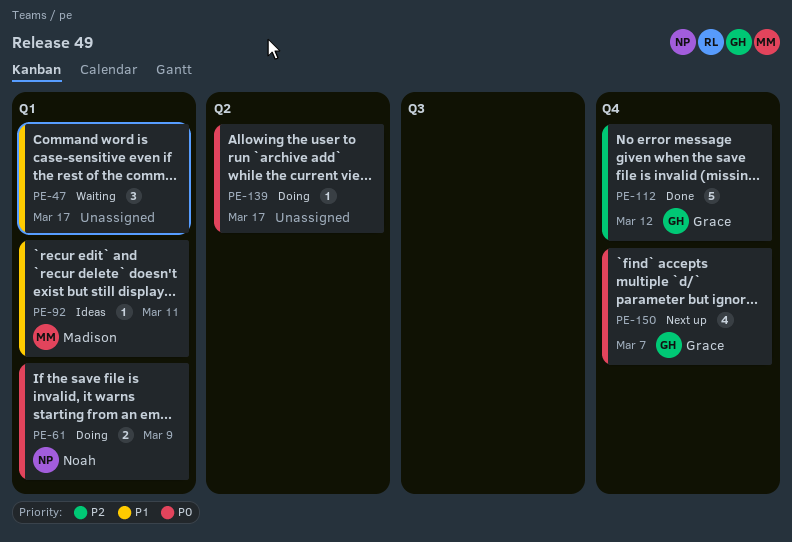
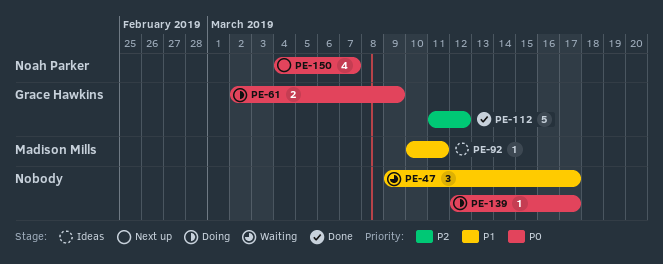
PE-61, owner: Noah Parker -> Grace Hawkins
PE-150, owner: Grace Hawkins -> Noah Parker

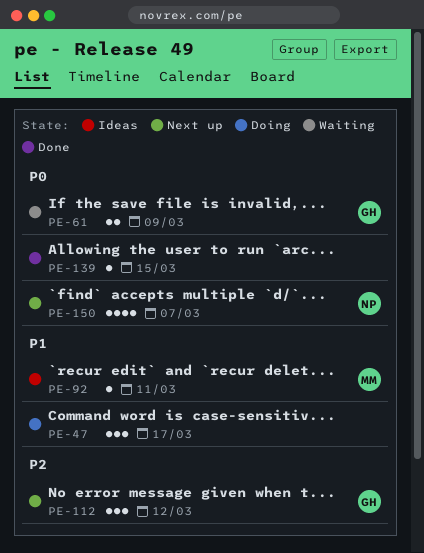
PE-47, status: Waiting -> Doing
PE-61, status: Doing -> Waiting
PE-112, status: Done -> Next up
PE-112, estimate: 5 -> 3
PE-139, status: Doing -> Done
PE-139, due: Mar 17 -> Mar 15

